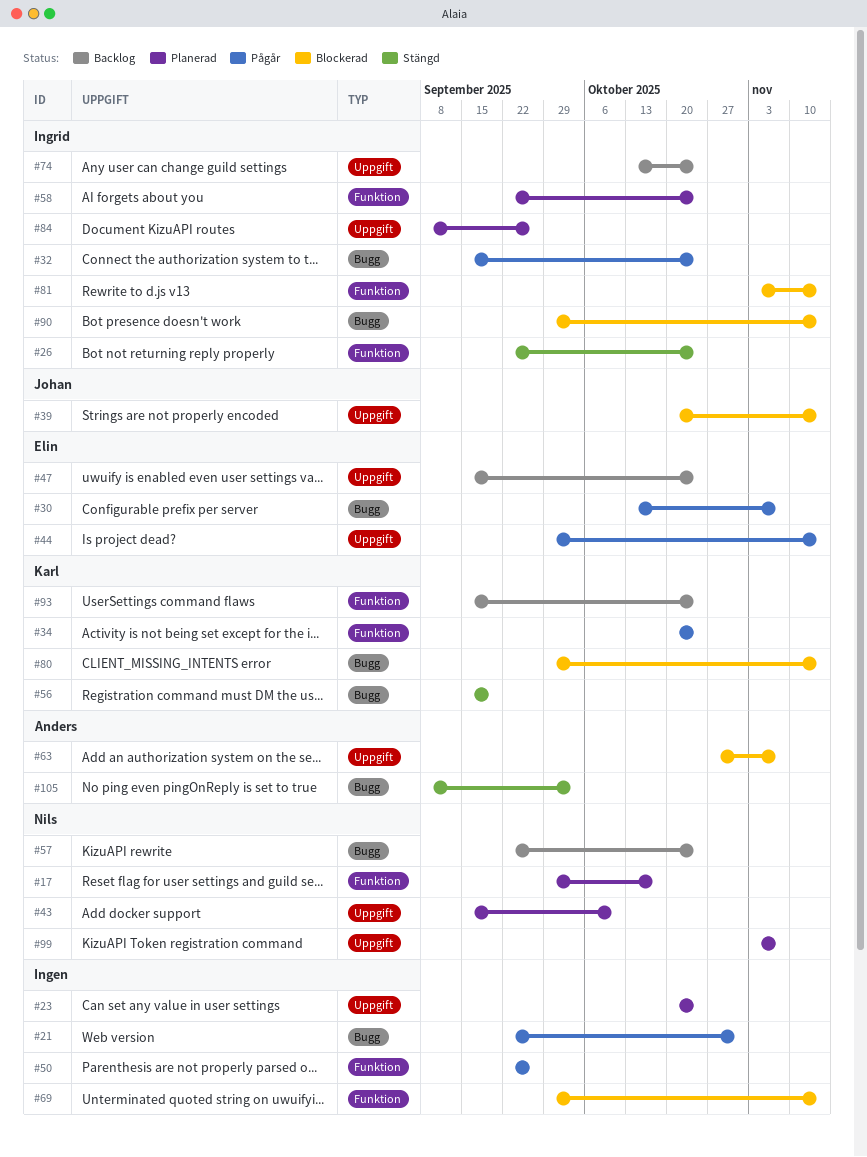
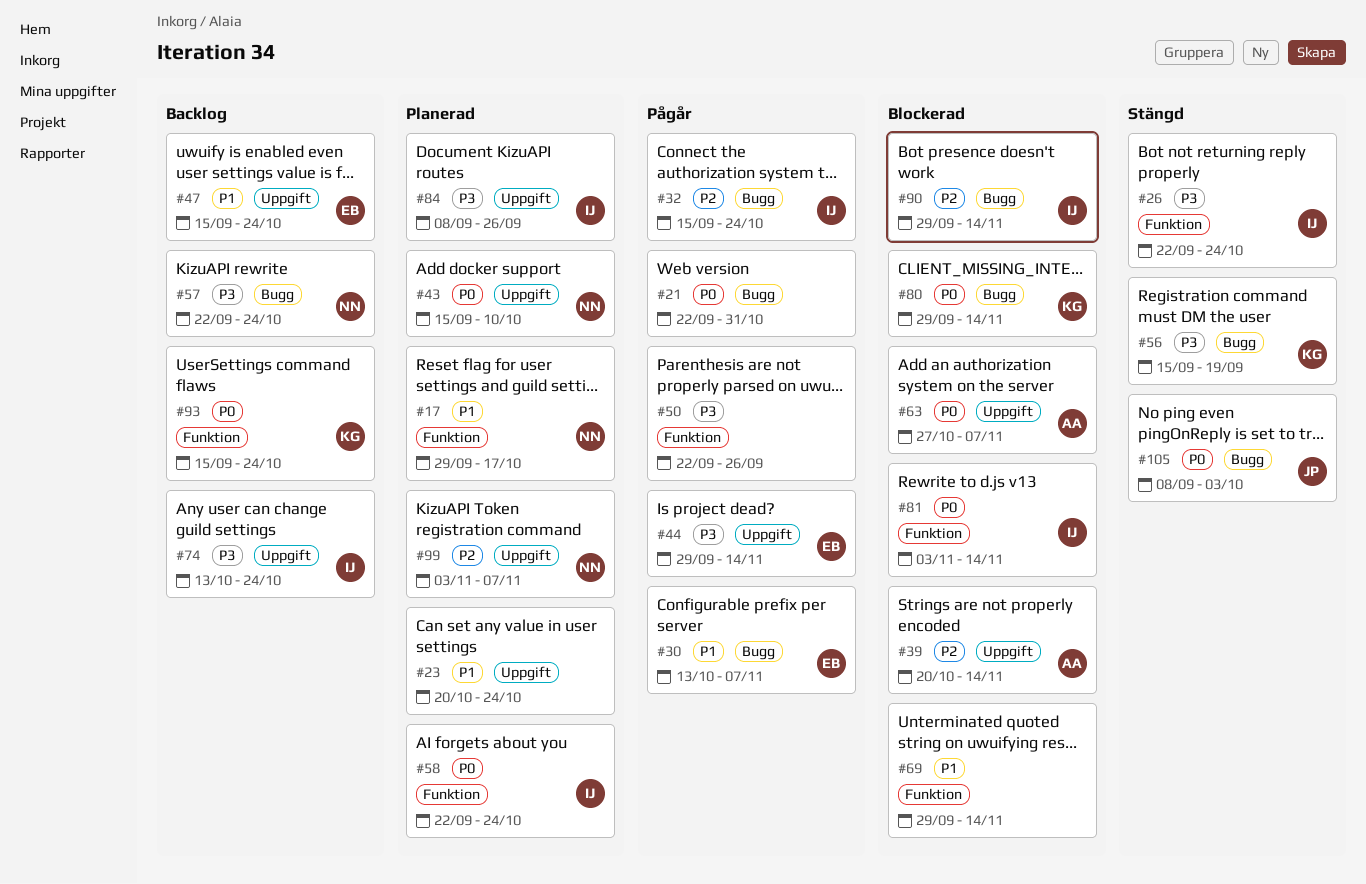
#34: present -> none
#39, owner: Johan -> Anders
#105, owner: Anders -> Johan

